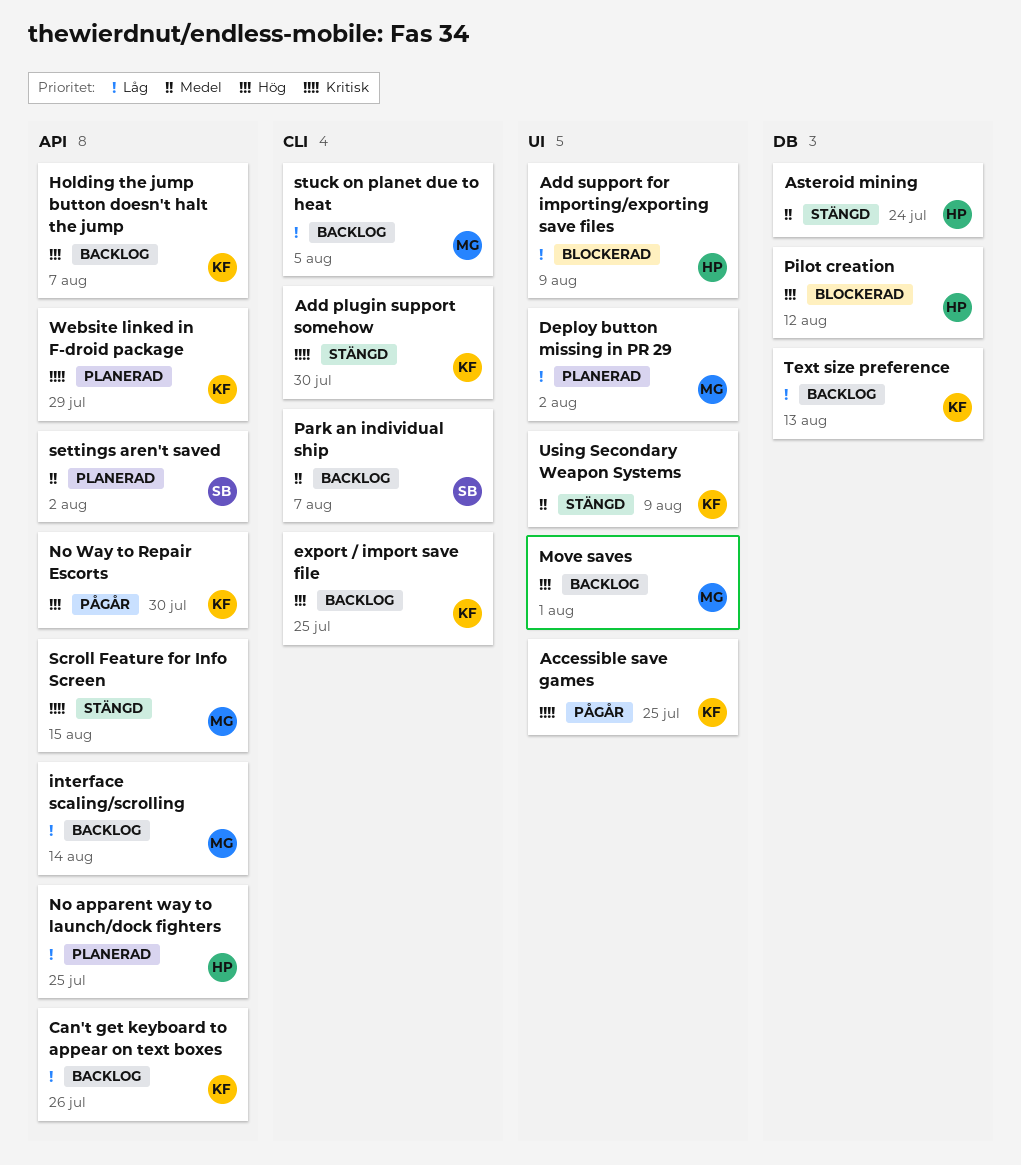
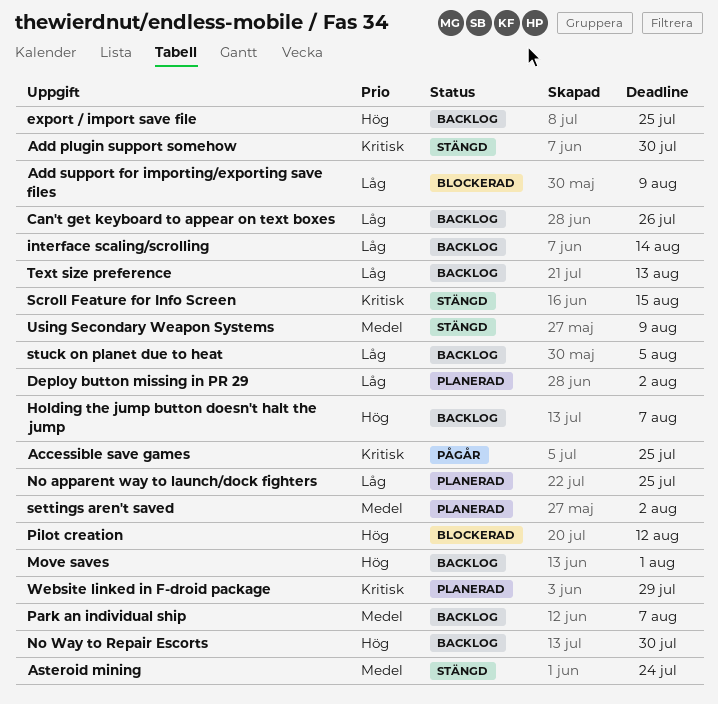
No Way to Repair Escorts, status: Pågår -> Backlog

